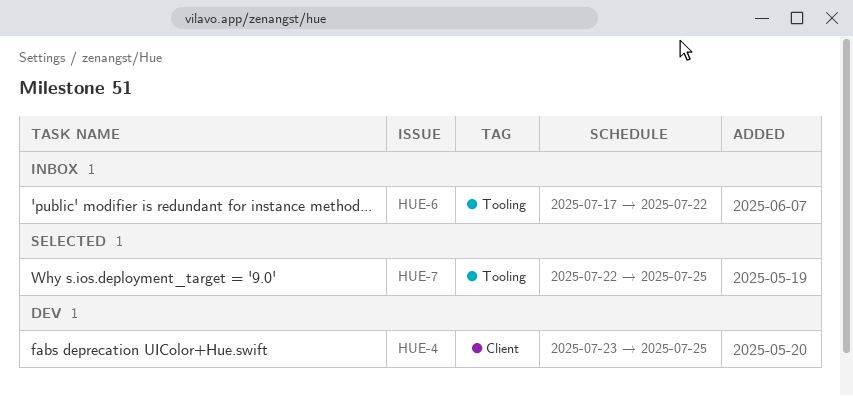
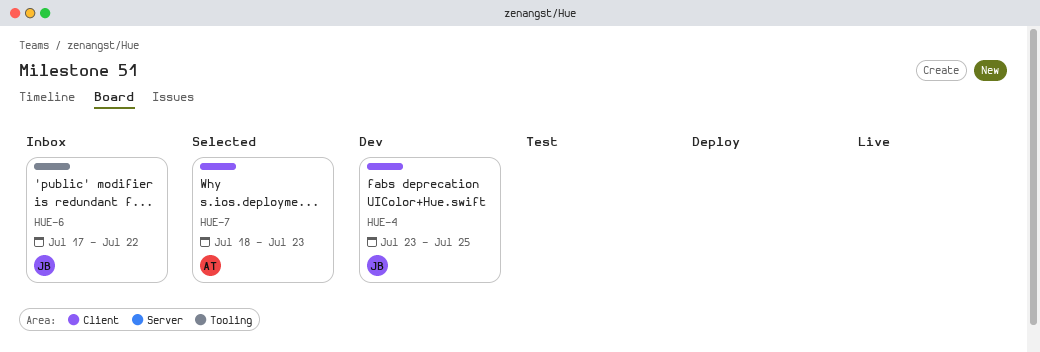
HUE-7, label: Tooling -> Client
HUE-7, start: Jul 22 -> Jul 18
HUE-7, due: Jul 25 -> Jul 23

